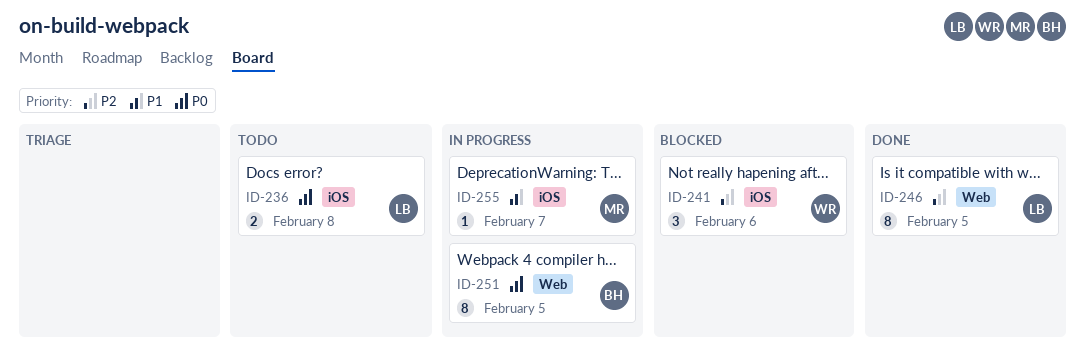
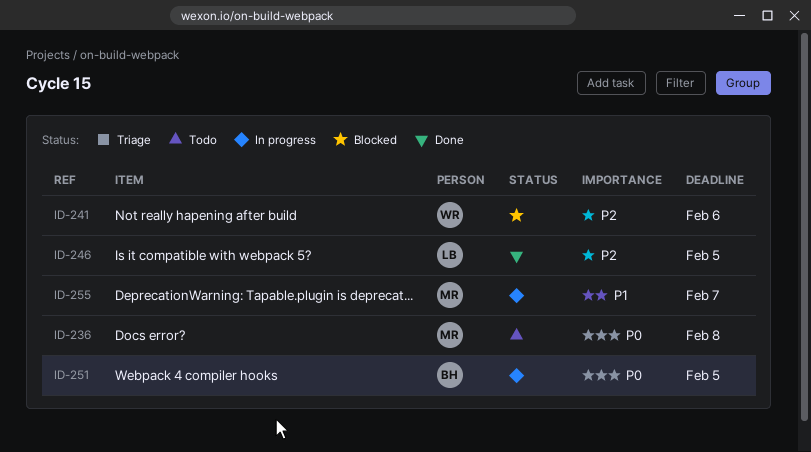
ID-236, owner: LB -> MR

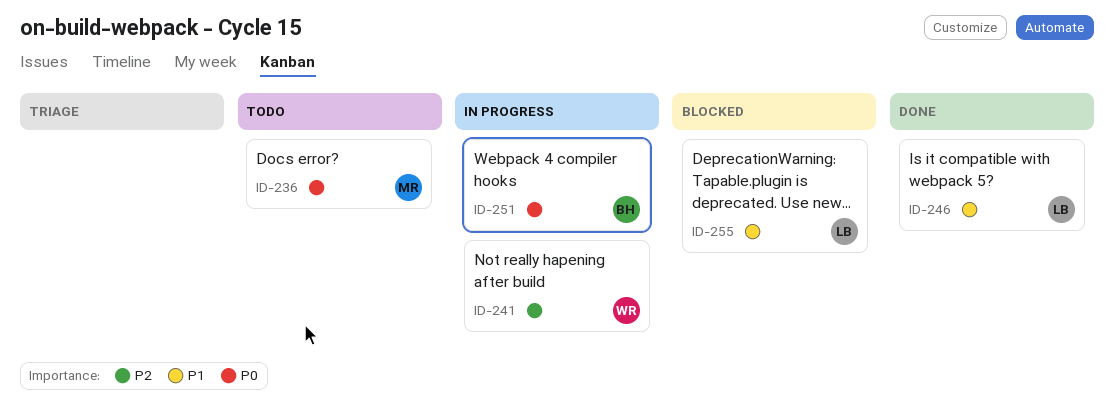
ID-241, status: Blocked -> In progress
ID-246, priority: P2 -> P1
ID-255, status: In progress -> Blocked
ID-255, owner: MR -> LB

